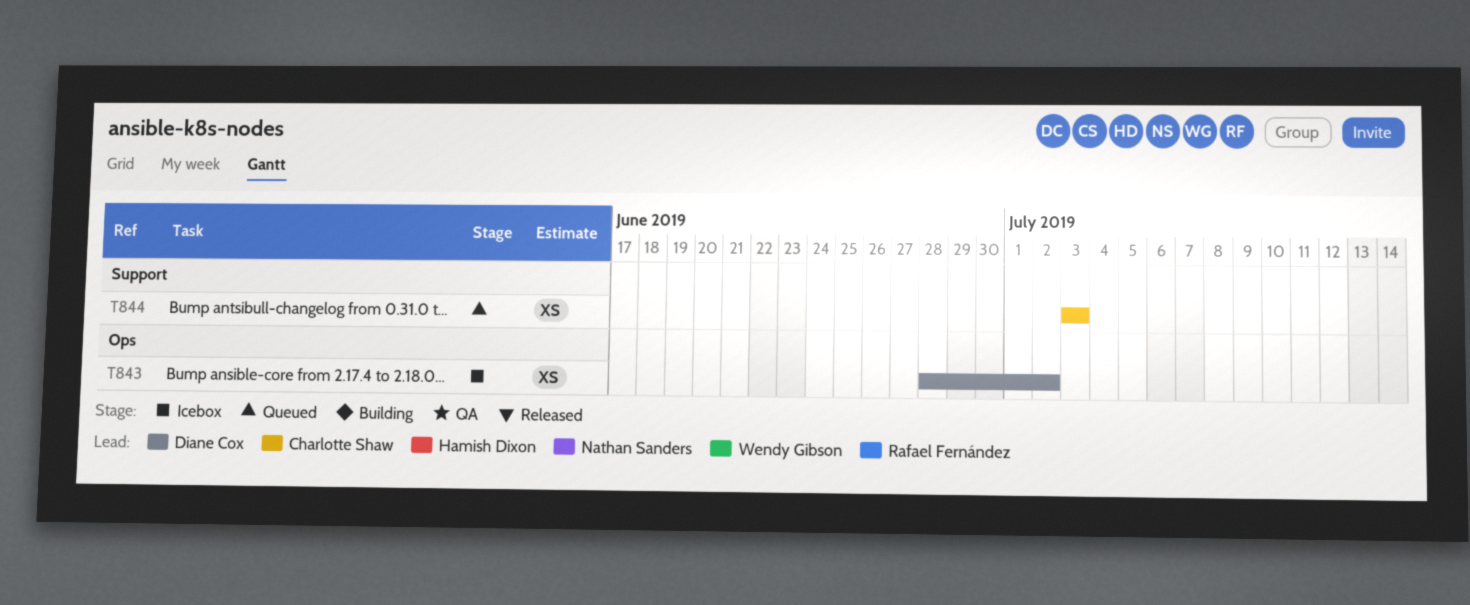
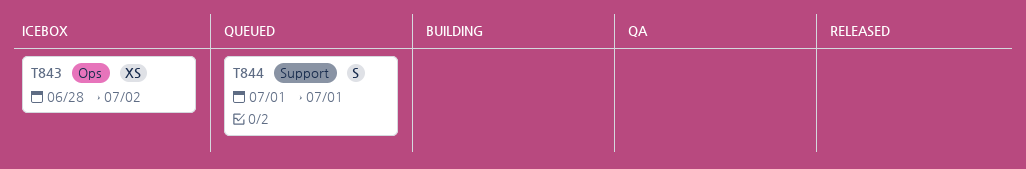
T844, estimate: XS -> S
T844, start: Jul 3 -> Jul 1
T844, due: Jul 3 -> Jul 1

